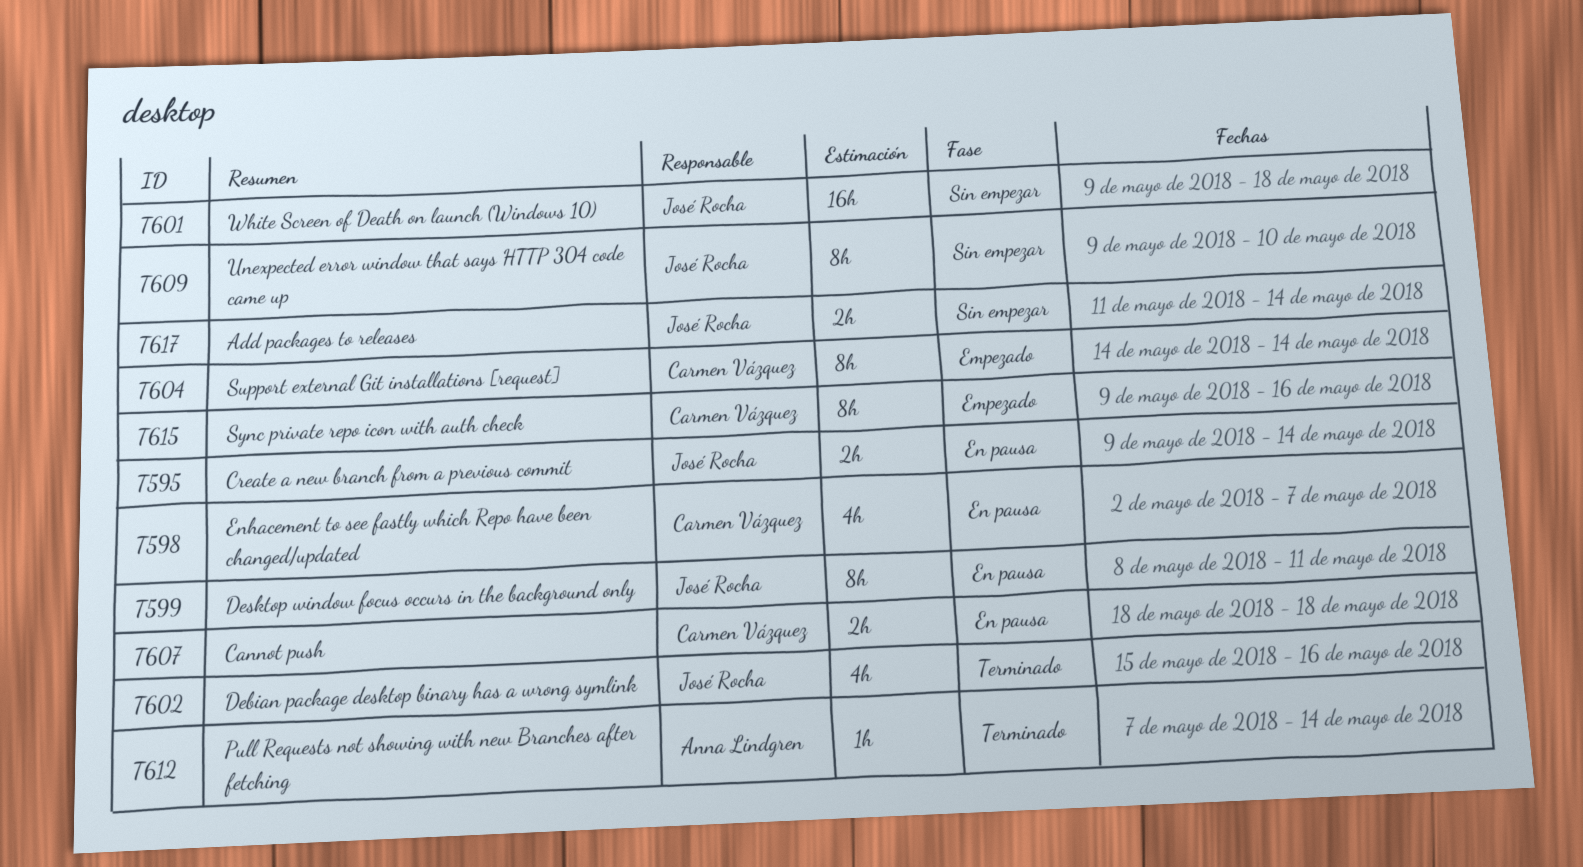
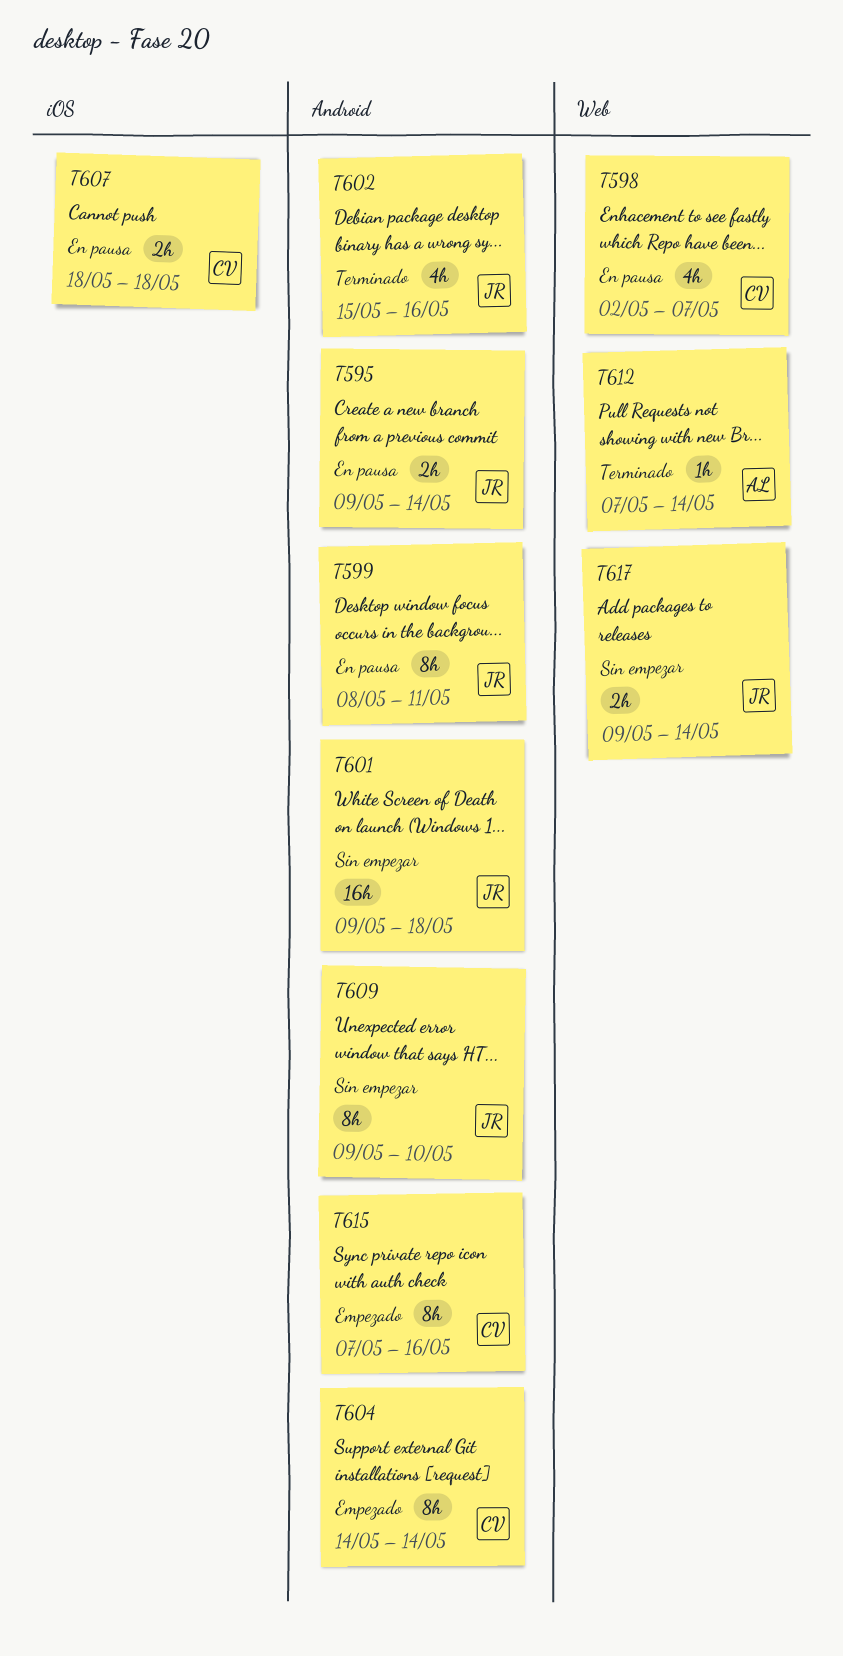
T615, start: May 9 -> May 7
T617, start: May 11 -> May 9

